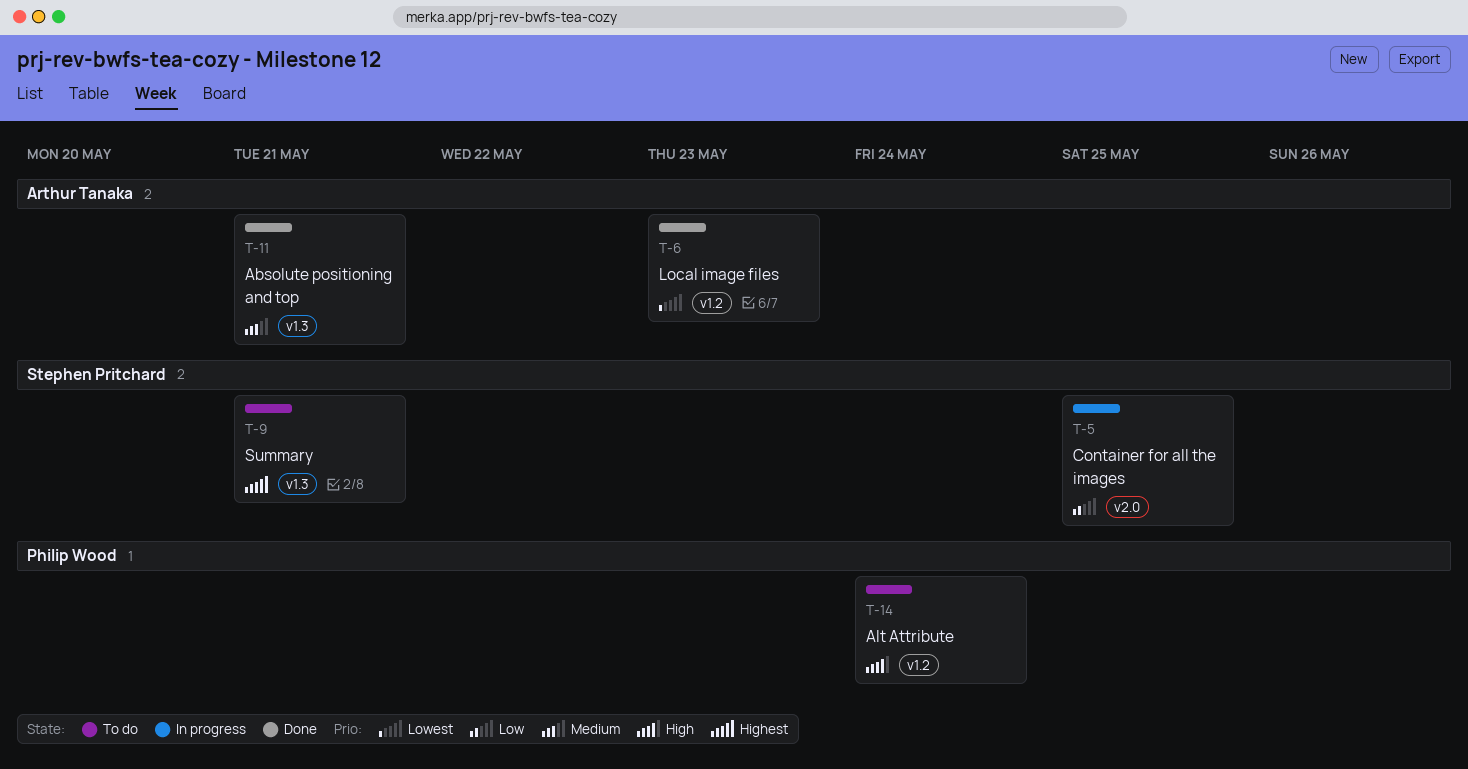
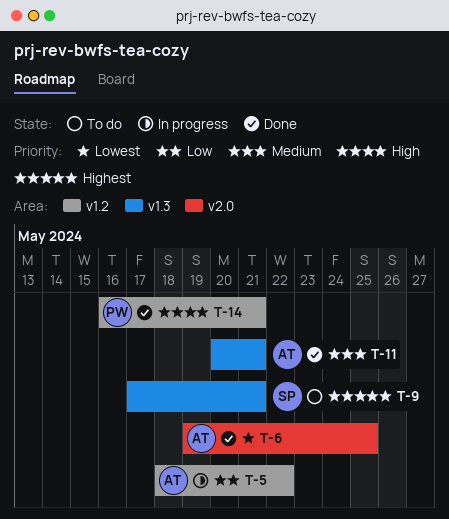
T-5, owner: Stephen Pritchard -> Arthur Tanaka
T-5, label: v2.0 -> v1.2
T-5, due: May 25 -> May 22
T-6, label: v1.2 -> v2.0
T-6, due: May 23 -> May 25
T-14, status: To do -> Done
T-14, due: May 24 -> May 21

